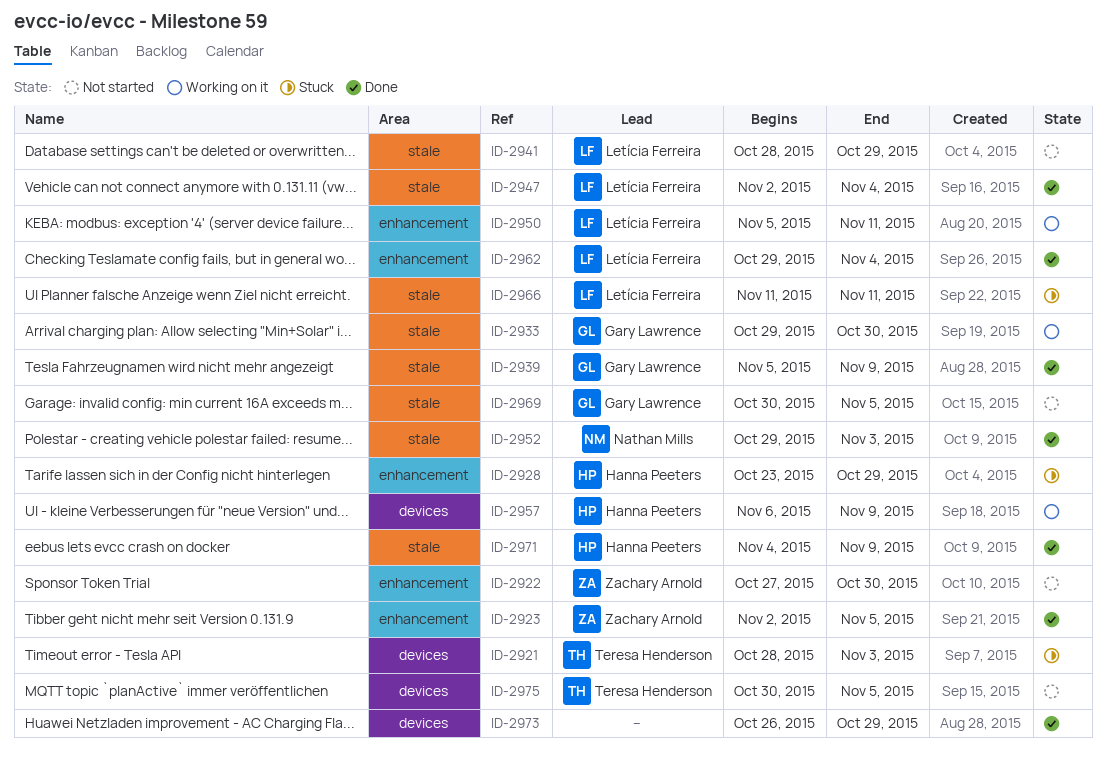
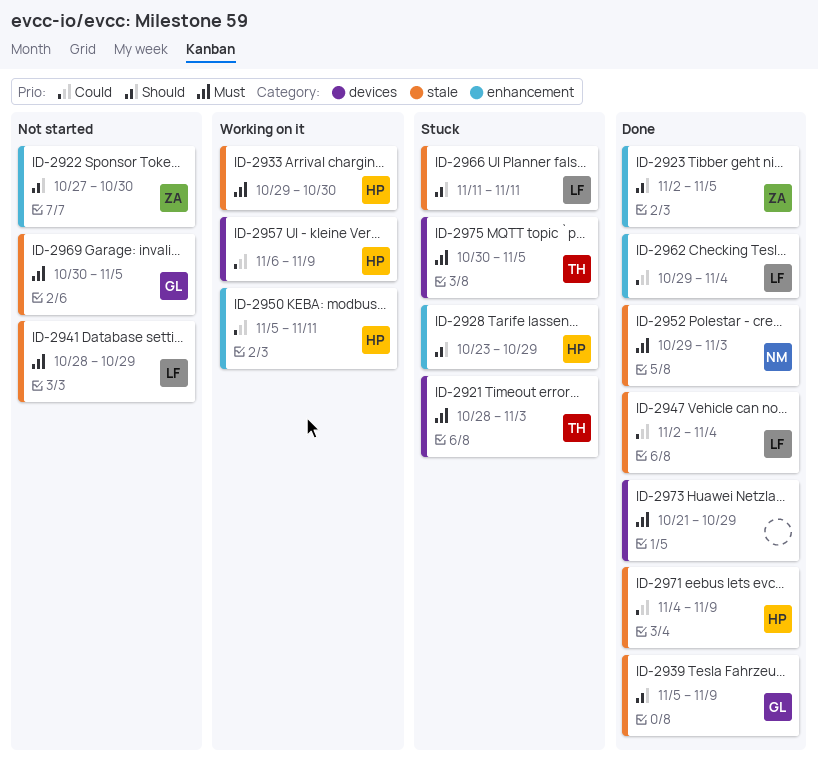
ID-2933, owner: Gary Lawrence -> Hanna Peeters
ID-2950, owner: Letícia Ferreira -> Hanna Peeters
ID-2973, start: Oct 26 -> Oct 21
ID-2975, status: Not started -> Stuck

